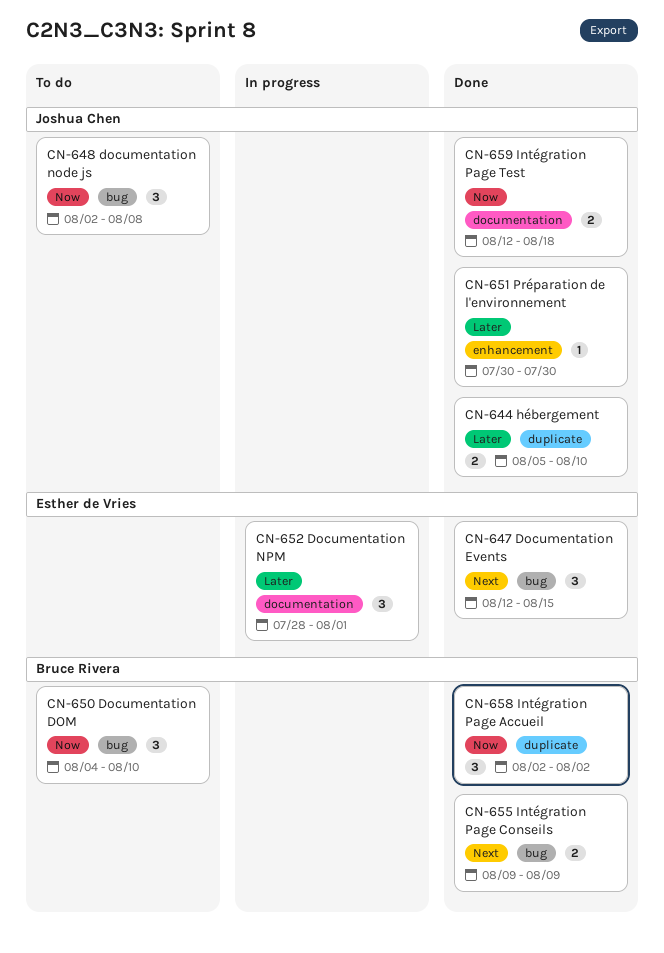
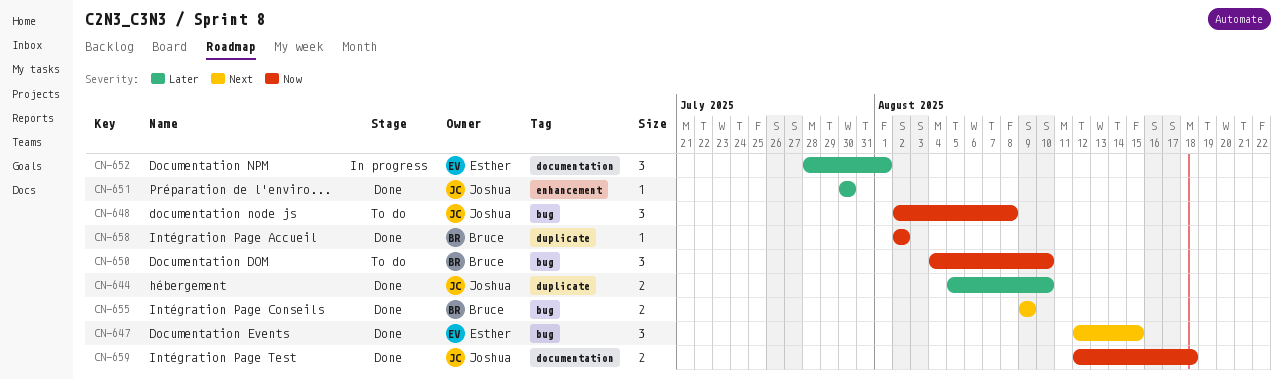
CN-658, estimate: 3 -> 1

